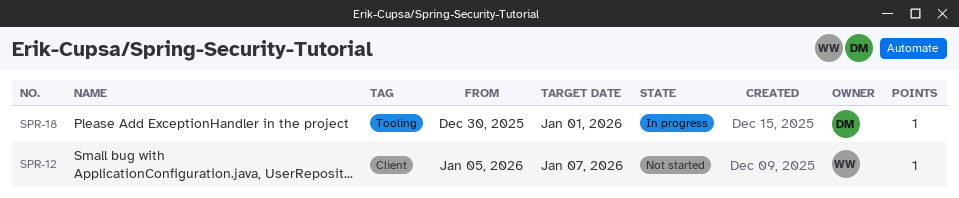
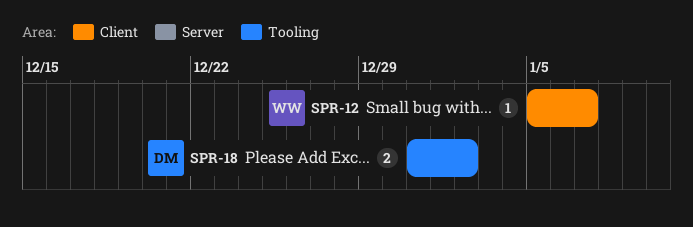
SPR-18, estimate: 1 -> 2
SPR-18, start: Dec 30 -> Dec 31
SPR-18, due: Jan 1 -> Jan 2

